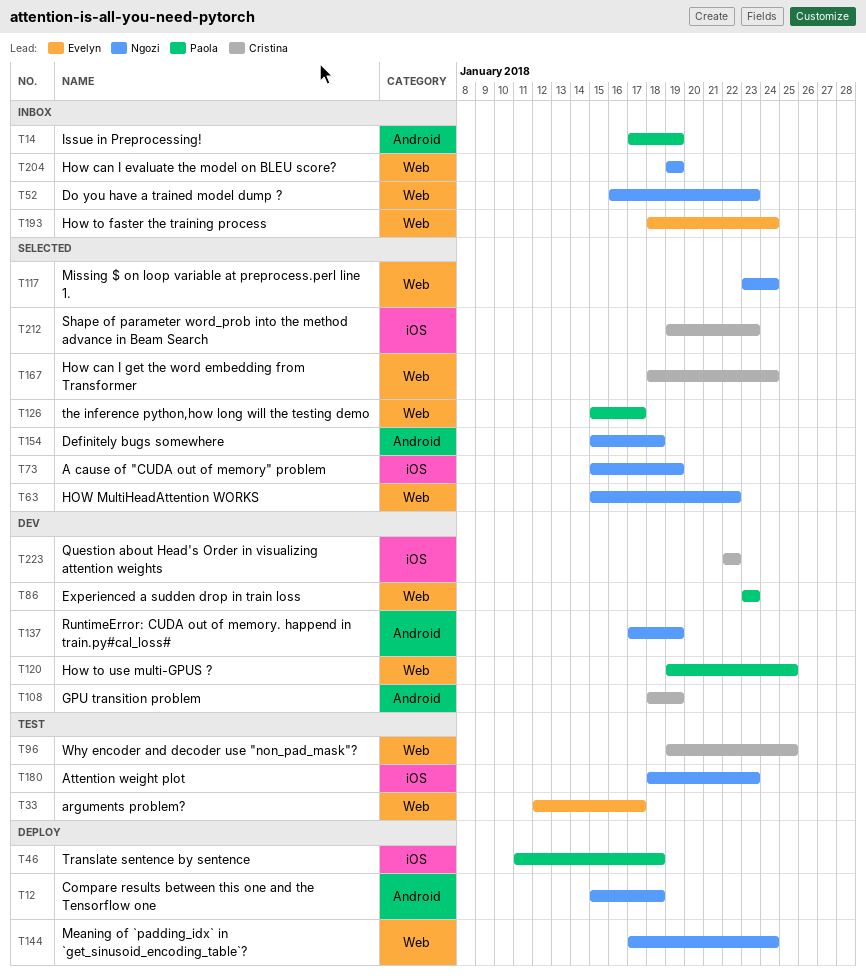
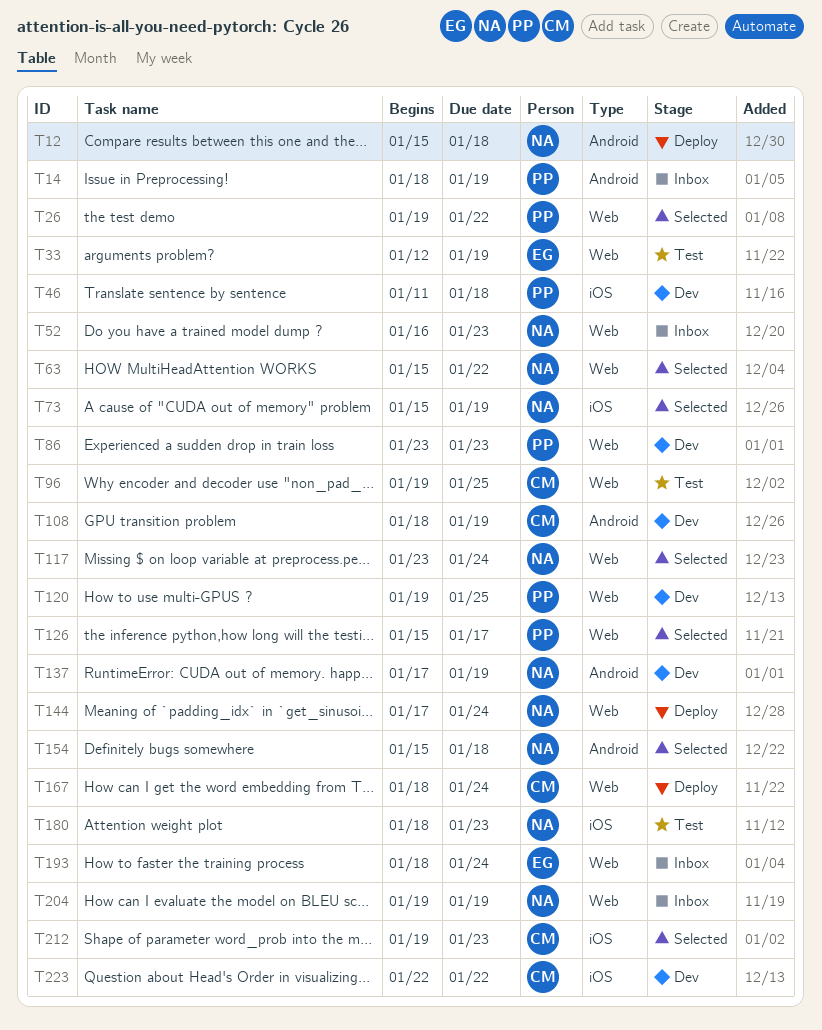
T14, start: Jan 17 -> Jan 18
T26: none -> present
T33, due: Jan 17 -> Jan 19
T46, status: Deploy -> Dev
T167, status: Selected -> Deploy

